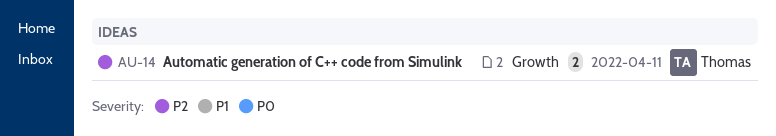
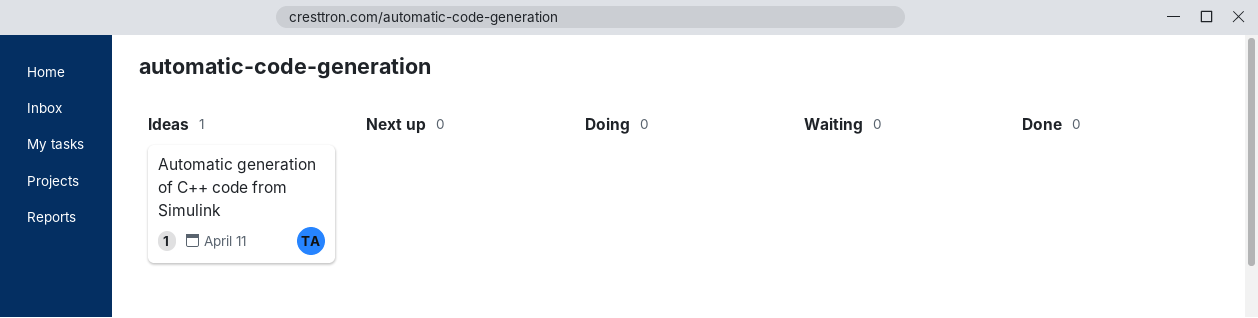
Automatic generation of C++ code from Simulink, estimate: 2 -> 1

